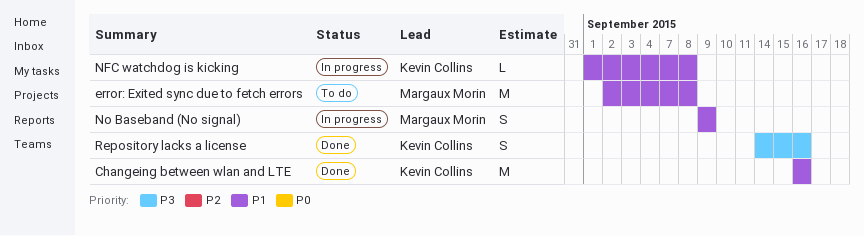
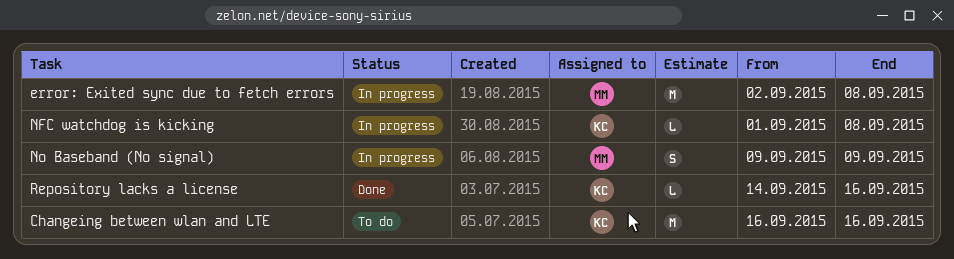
Changeing between wlan and LTE, status: Done -> To do
error: Exited sync due to fetch errors, status: To do -> In progress
Repository lacks a license, estimate: S -> L

